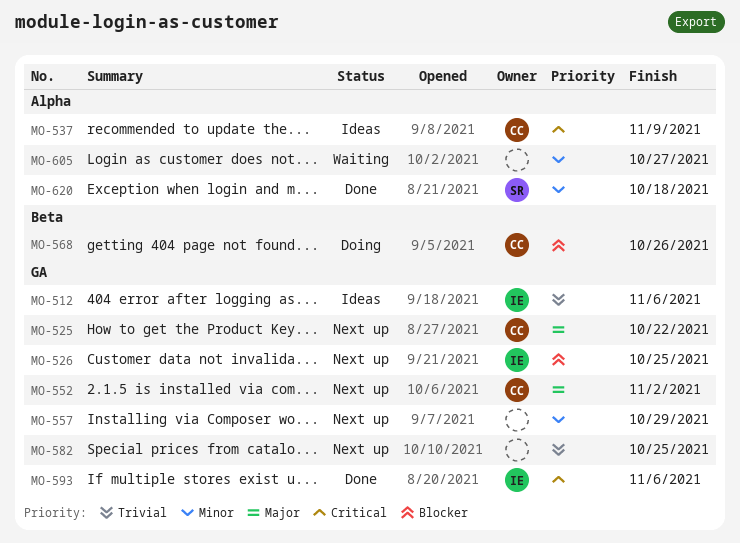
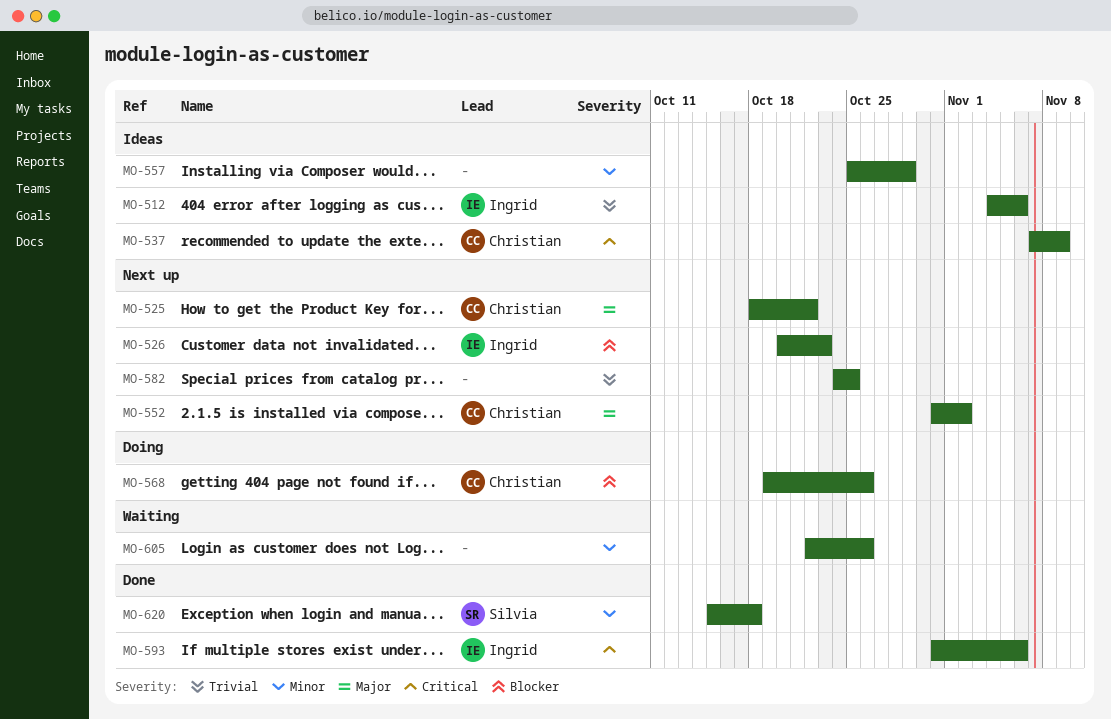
MO-526, due: Oct 25 -> Oct 23
MO-557, status: Next up -> Ideas
MO-605, due: Oct 27 -> Oct 26

